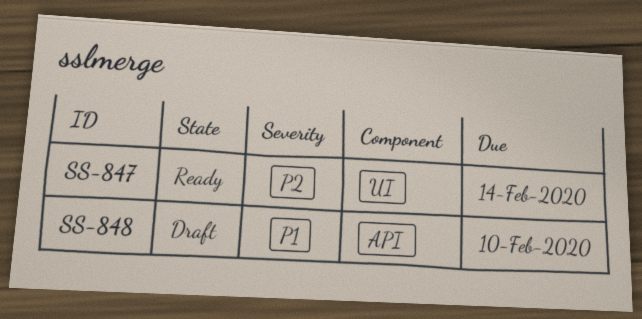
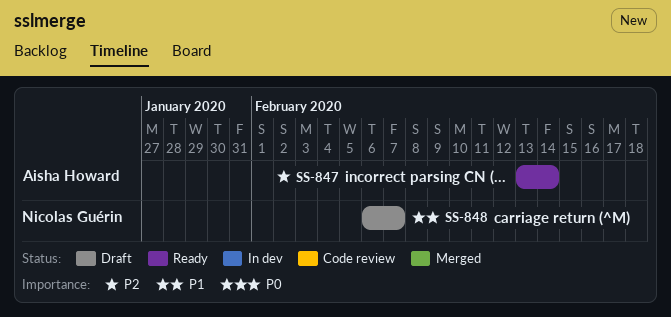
SS-848, due: Feb 10 -> Feb 7

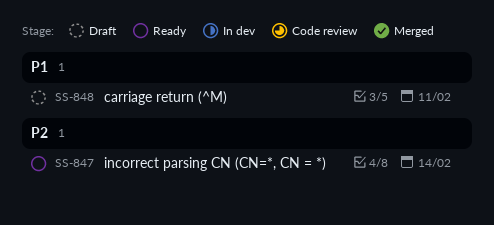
SS-848, due: Feb 7 -> Feb 11

